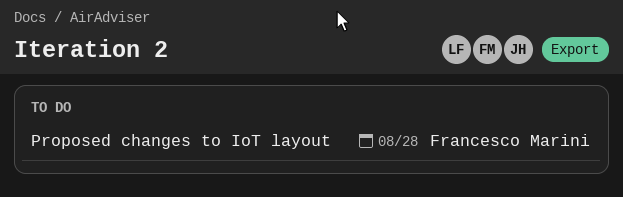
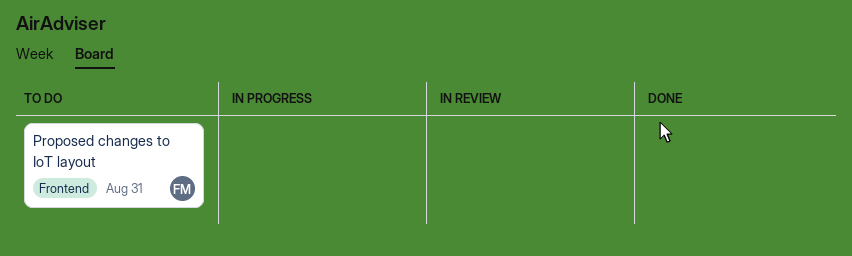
Proposed changes to IoT layout, due: Aug 28 -> Aug 31

